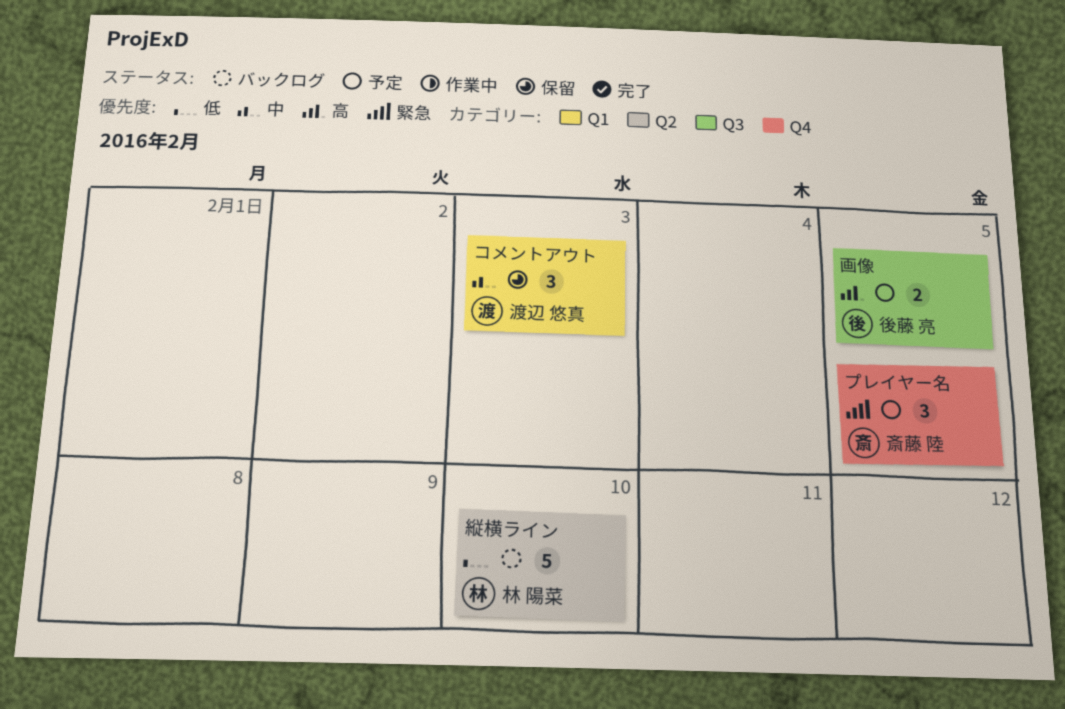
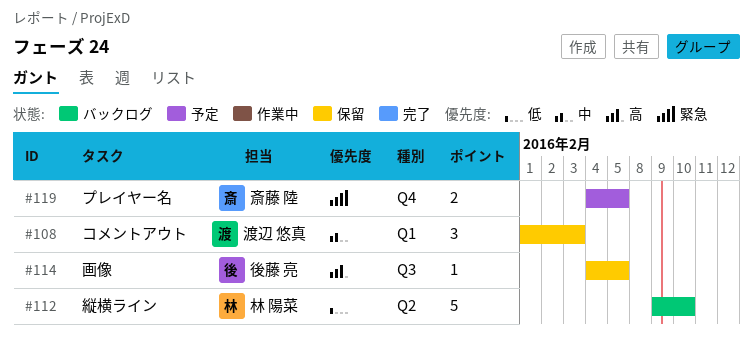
プレイヤー名, estimate: 3 -> 2
画像, status: 予定 -> 保留
画像, estimate: 2 -> 1

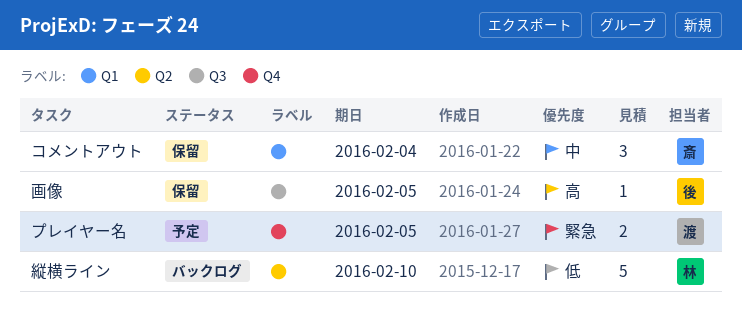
コメントアウト, owner: 渡辺 悠真 -> 斎藤 陸
コメントアウト, due: Feb 3 -> Feb 4
プレイヤー名, owner: 斎藤 陸 -> 渡辺 悠真

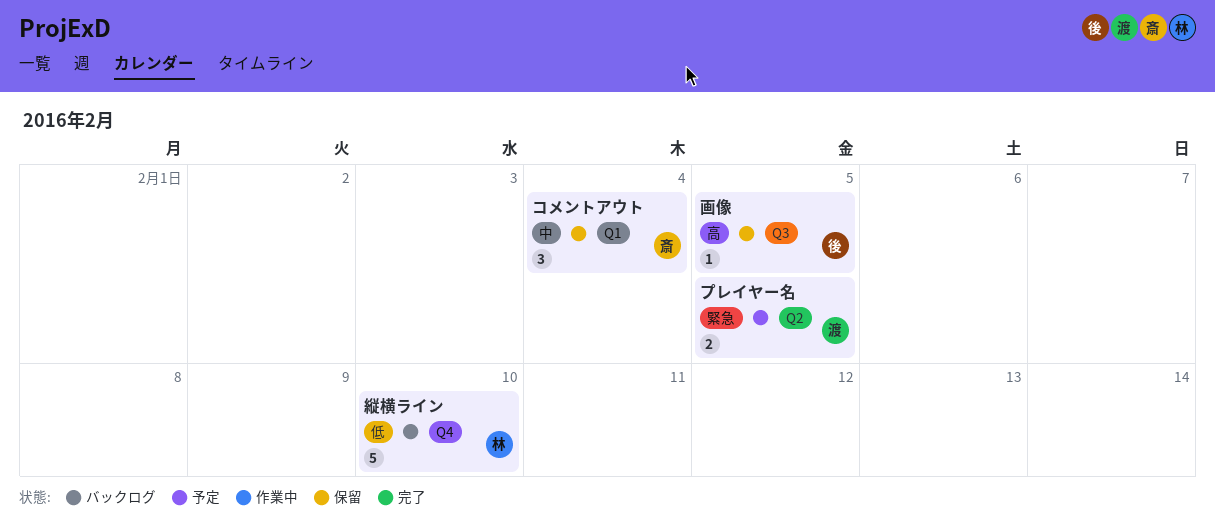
プレイヤー名, label: Q4 -> Q2
縦横ライン, label: Q2 -> Q4

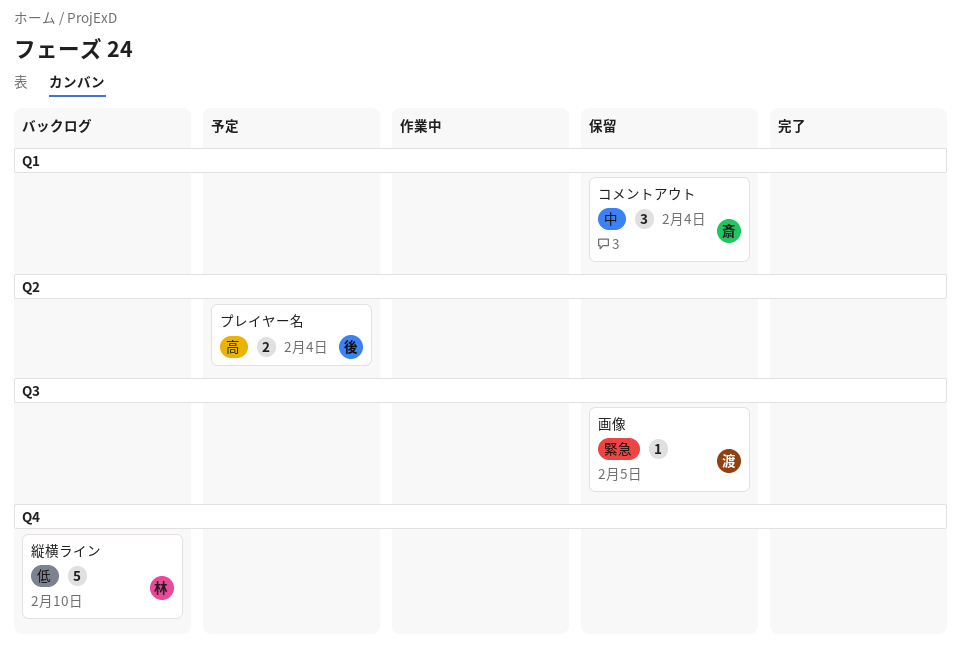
プレイヤー名, owner: 渡 -> 後
プレイヤー名, priority: 緊急 -> 高
プレイヤー名, due: Feb 5 -> Feb 4
画像, owner: 後 -> 渡
画像, priority: 高 -> 緊急

